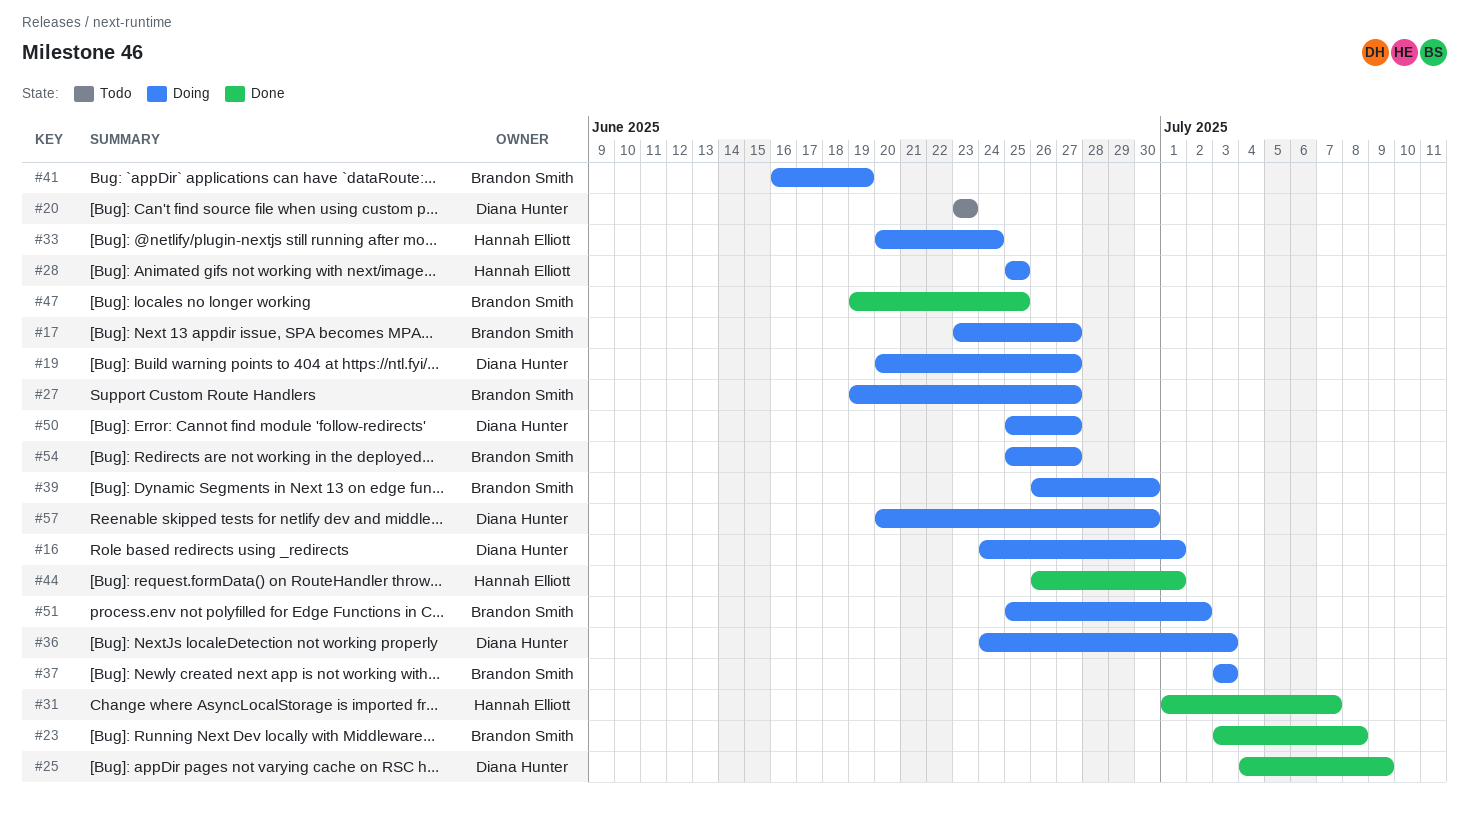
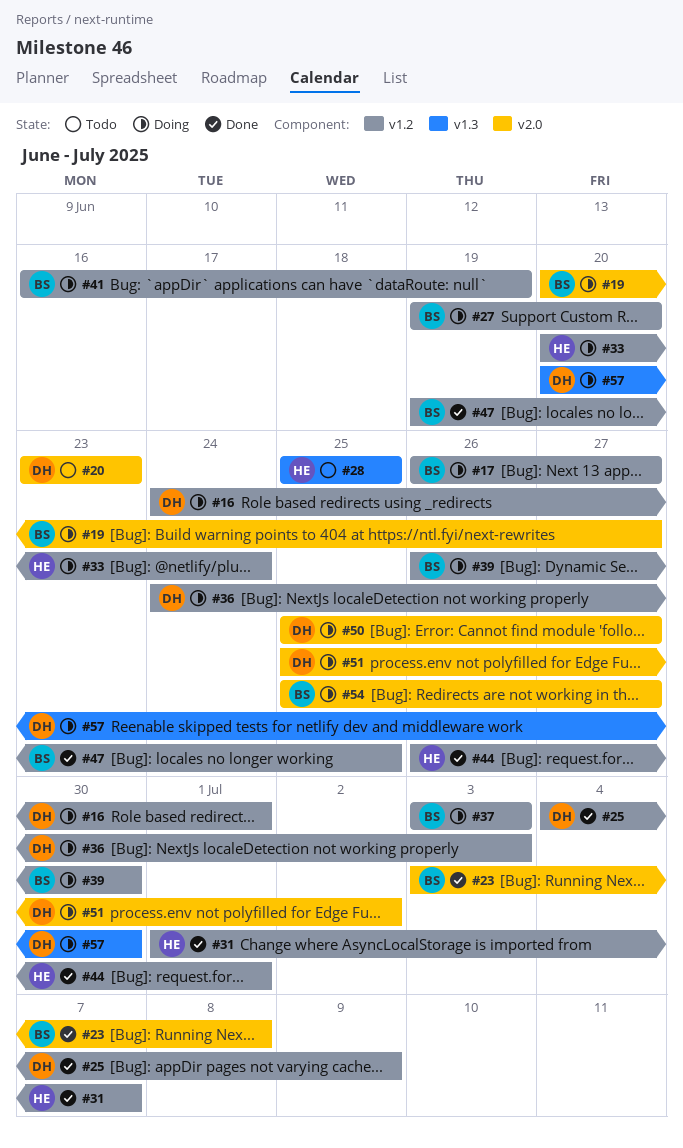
#17, start: Jun 23 -> Jun 26
#19, owner: Diana Hunter -> Brandon Smith
#27, due: Jun 27 -> Jun 20
#28, status: Doing -> Todo
#51, owner: Brandon Smith -> Diana Hunter

